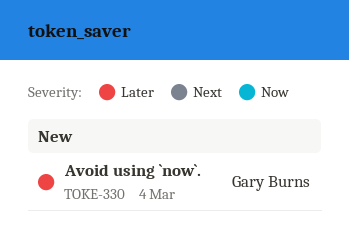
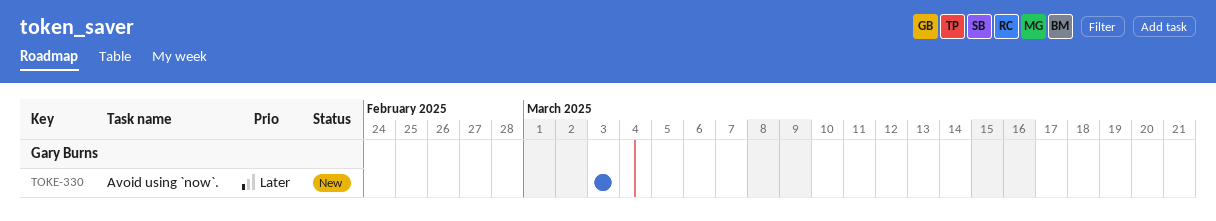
TOKE-330, due: Mar 4 -> Mar 3

